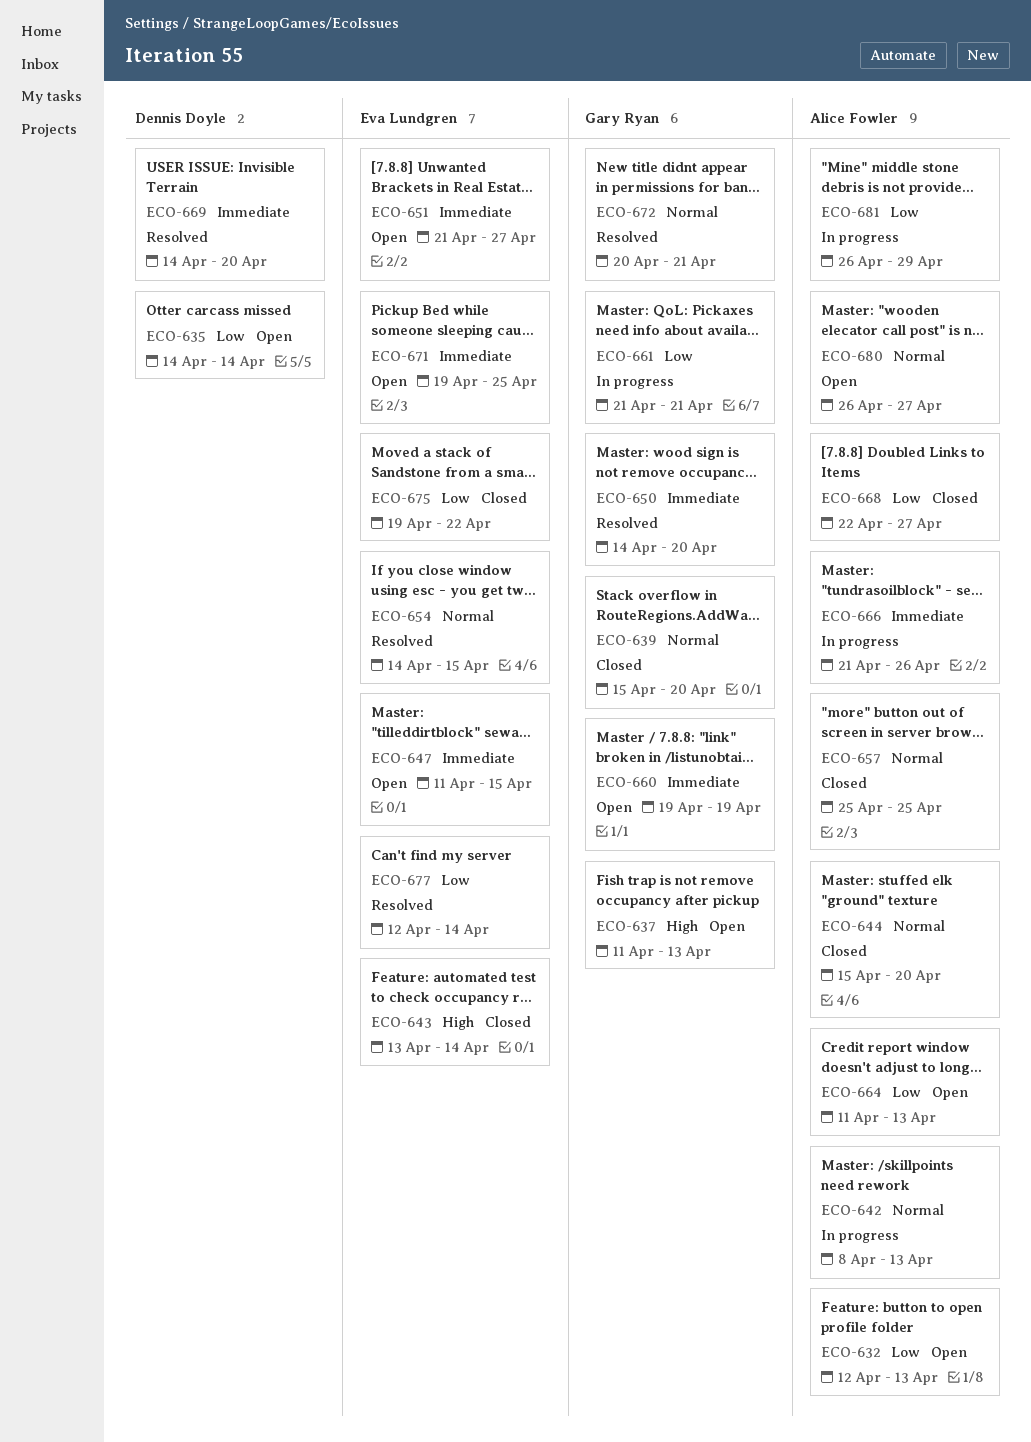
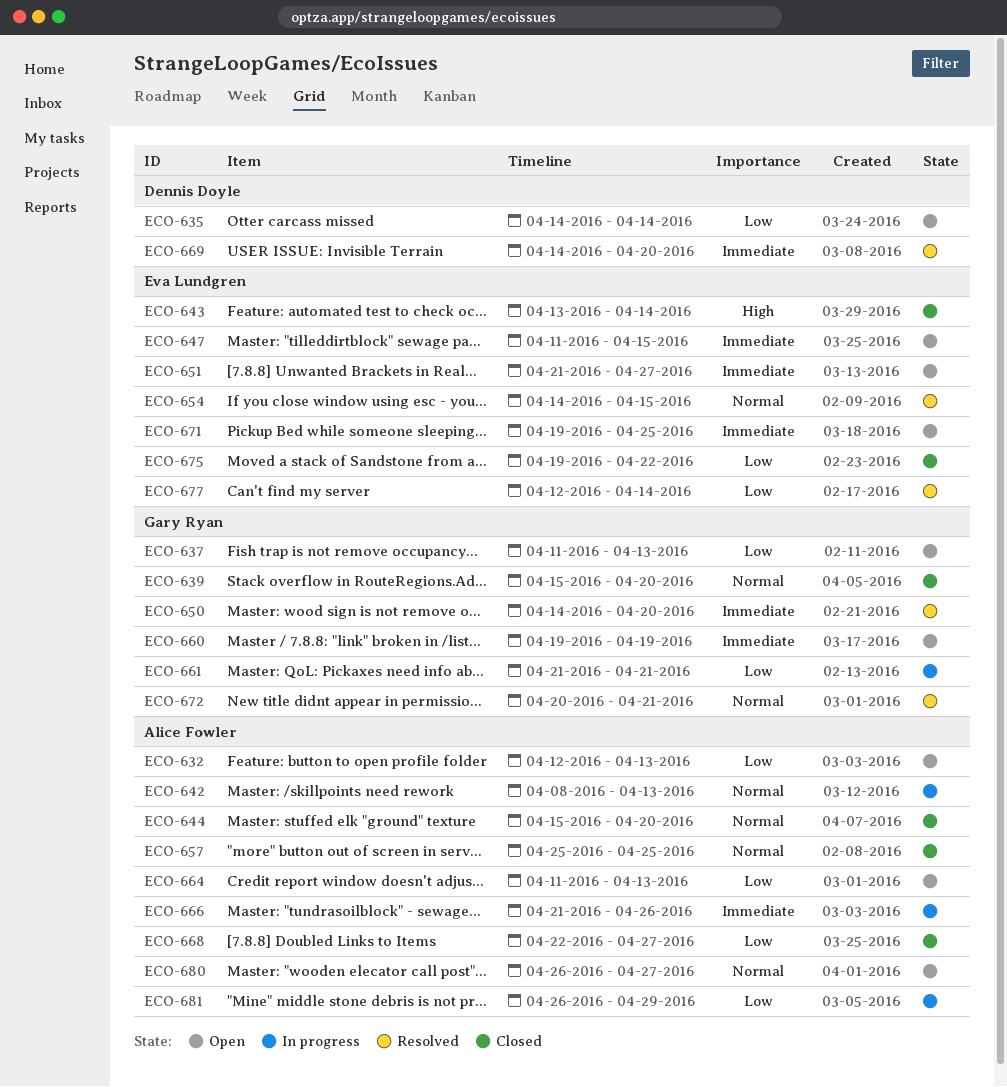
ECO-637, priority: High -> Low

